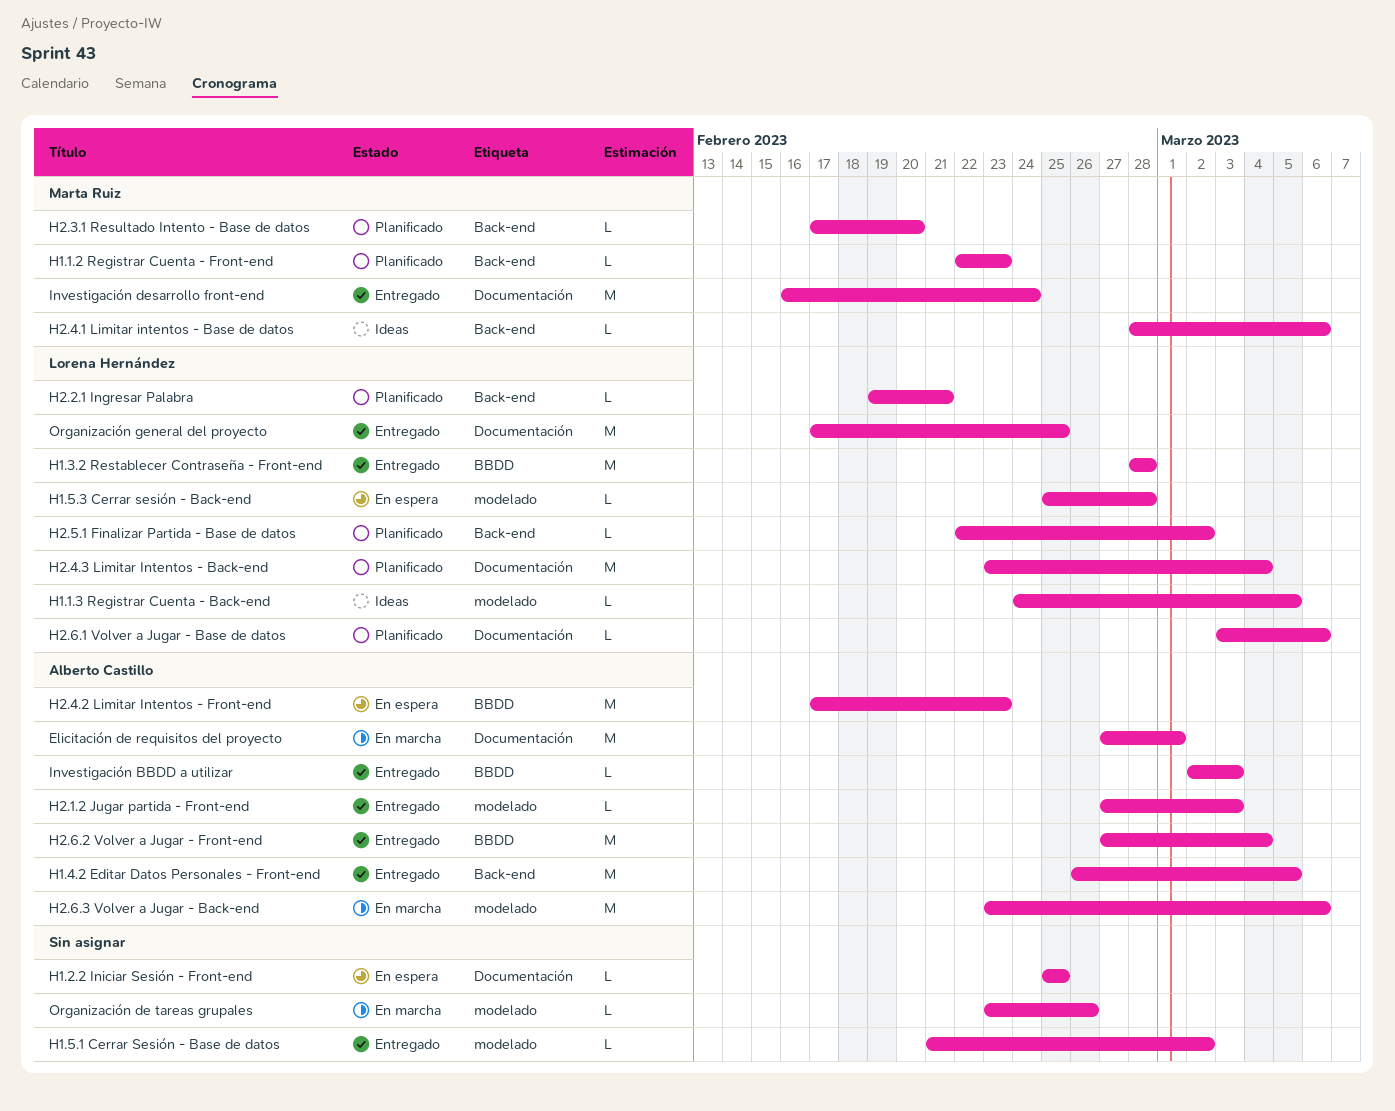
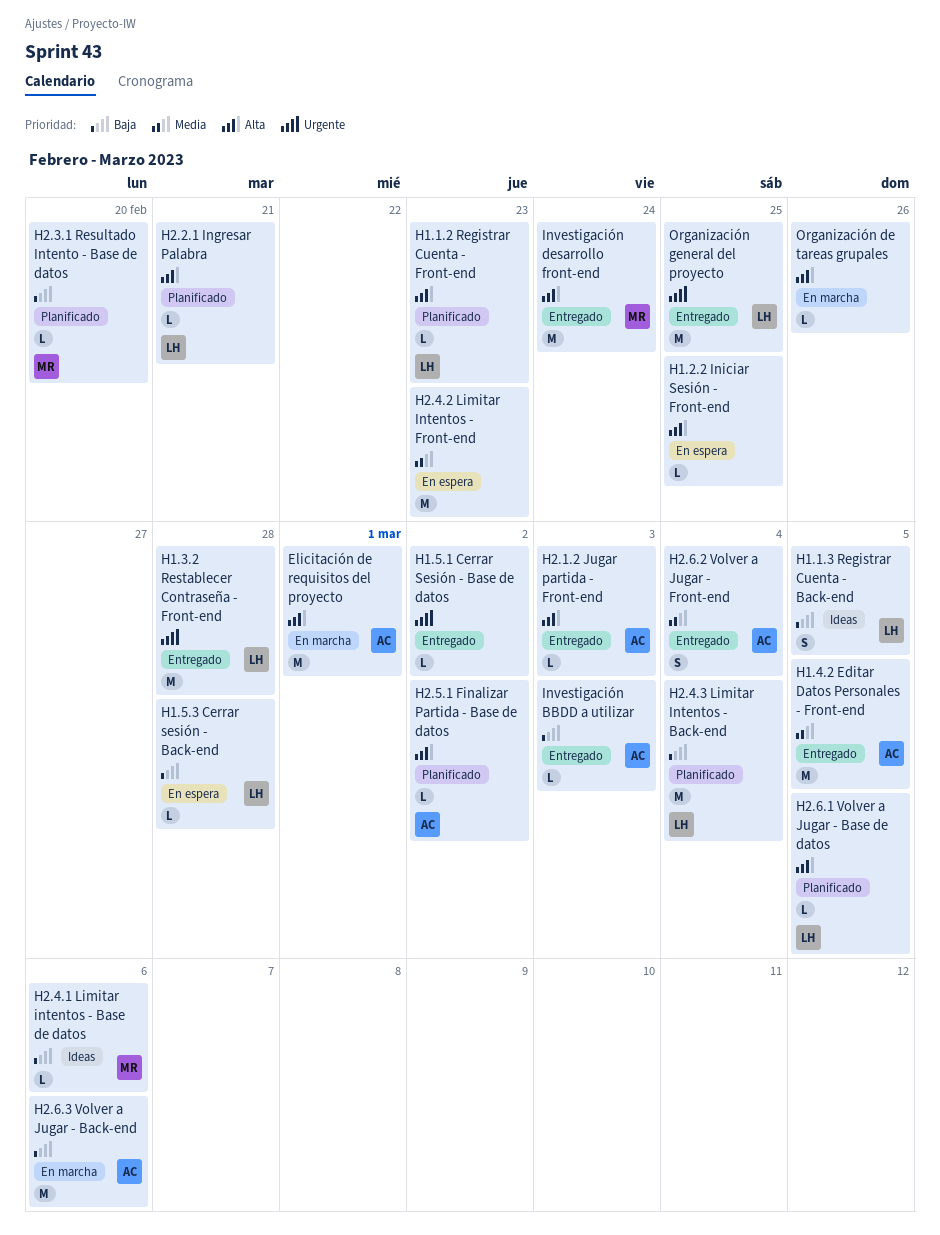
H1.1.2 Registrar Cuenta - Front-end, owner: Marta Ruiz -> Lorena Hernández
H1.1.3 Registrar Cuenta - Back-end, estimate: L -> S
H2.4.2 Limitar Intentos - Front-end, owner: Alberto Castillo -> none
H2.5.1 Finalizar Partida - Base de datos, owner: Lorena Hernández -> Alberto Castillo
H2.6.1 Volver a Jugar - Base de datos, due: Mar 6 -> Mar 5
H2.6.2 Volver a Jugar - Front-end, estimate: M -> S

